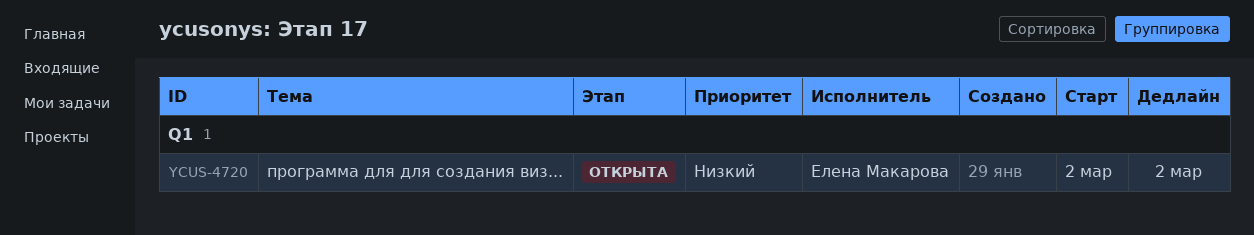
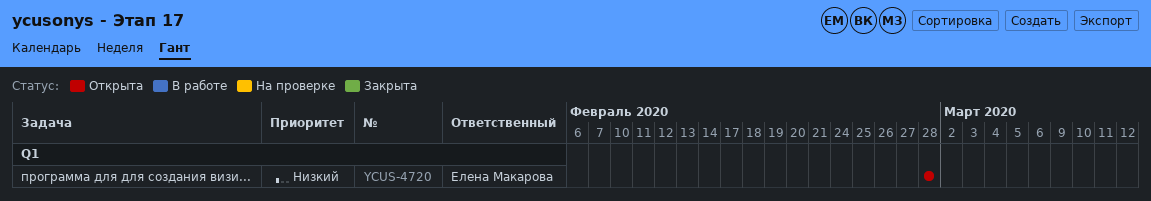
YCUS-4720, start: Mar 2 -> Feb 28
YCUS-4720, due: Mar 2 -> Feb 28

